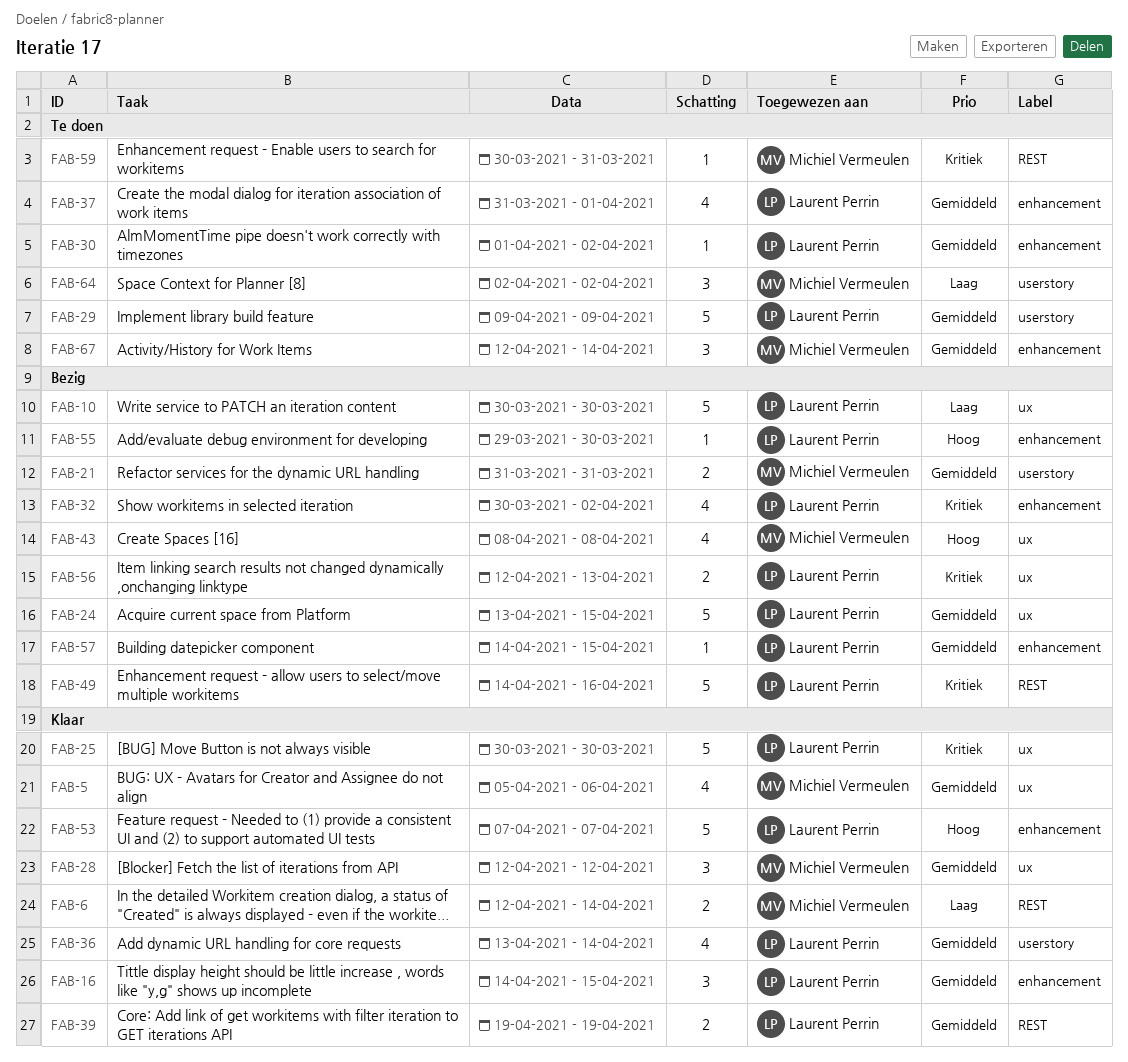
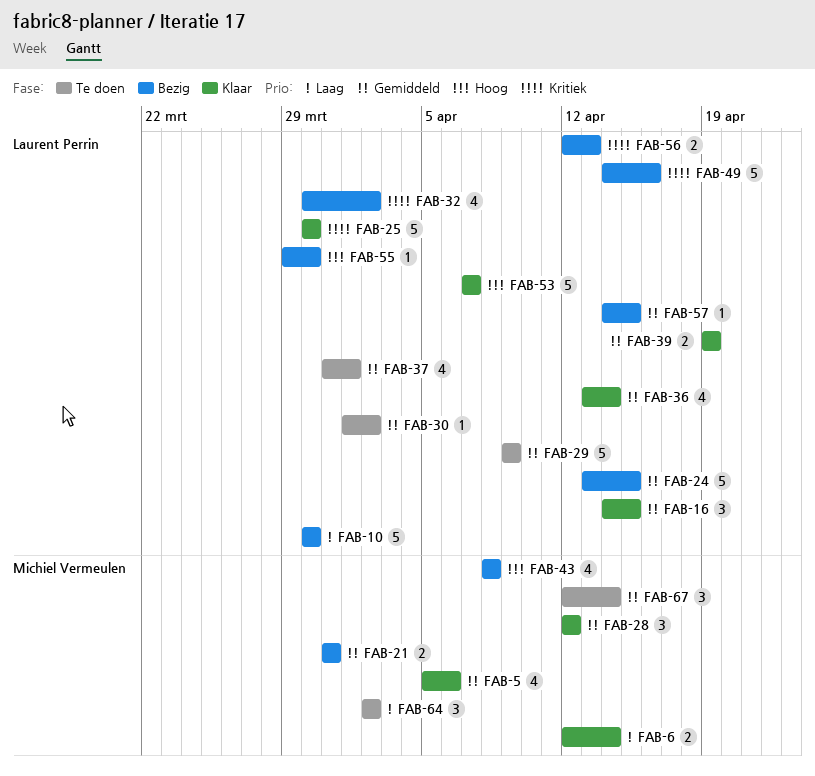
FAB-59: present -> none

